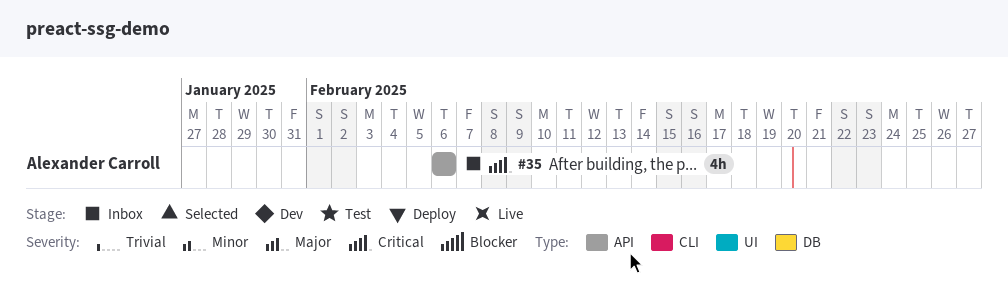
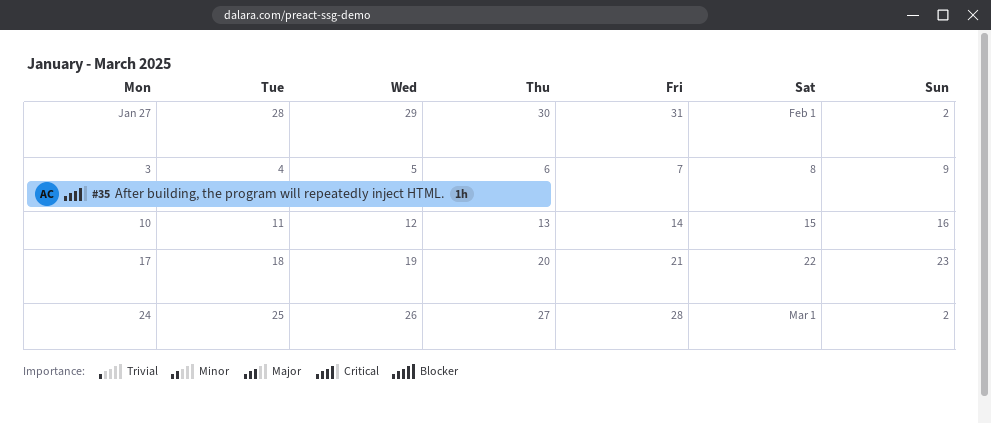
#35, estimate: 4h -> 1h
#35, start: Feb 6 -> Feb 3

